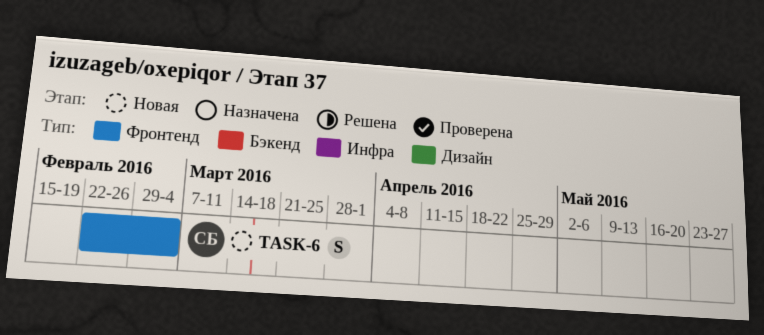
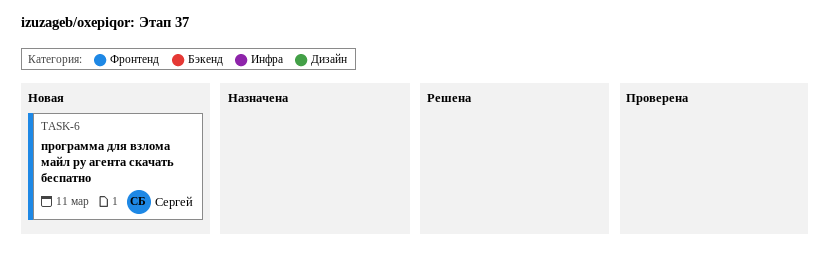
TASK-6, due: Mar 4 -> Mar 11

